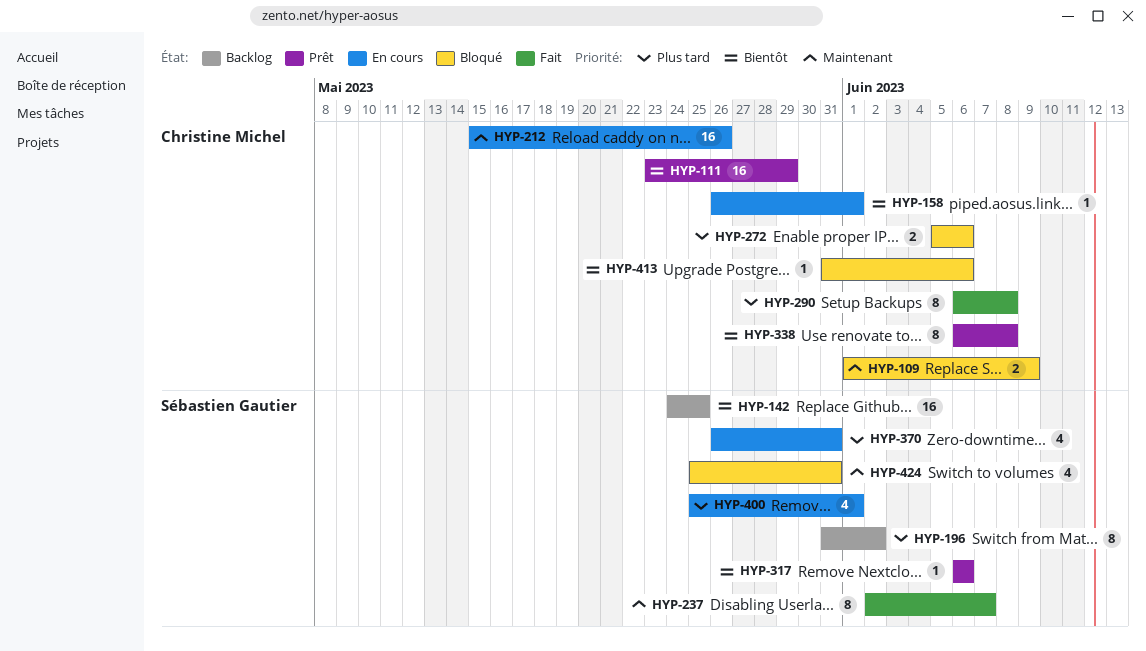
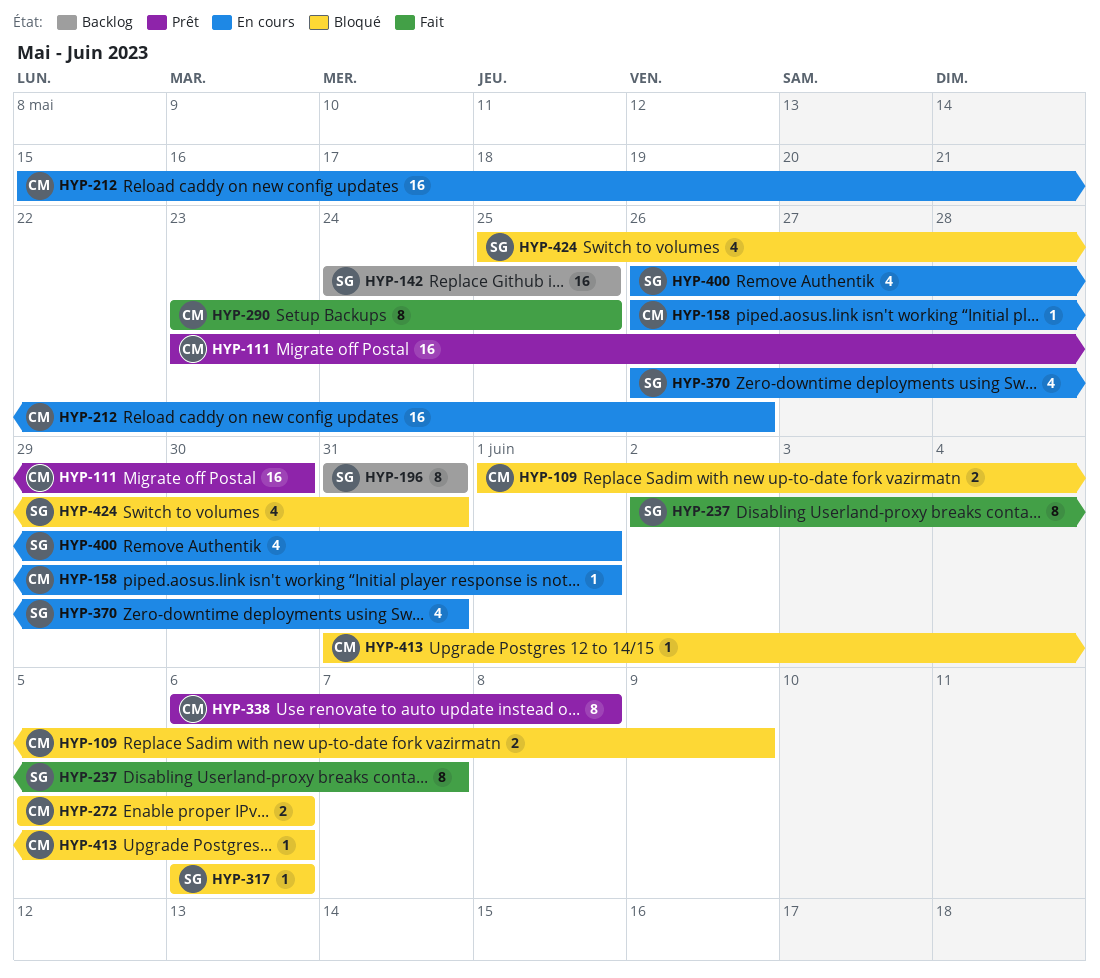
HYP-111, due: May 29 -> May 30
HYP-196, due: Jun 2 -> May 31
HYP-290, start: Jun 6 -> May 23
HYP-290, due: Jun 8 -> May 25
HYP-317, status: Prêt -> Bloqué
HYP-400, start: May 25 -> May 26

